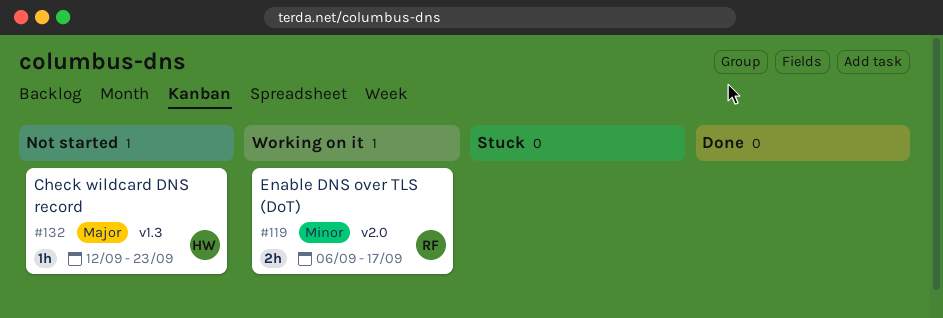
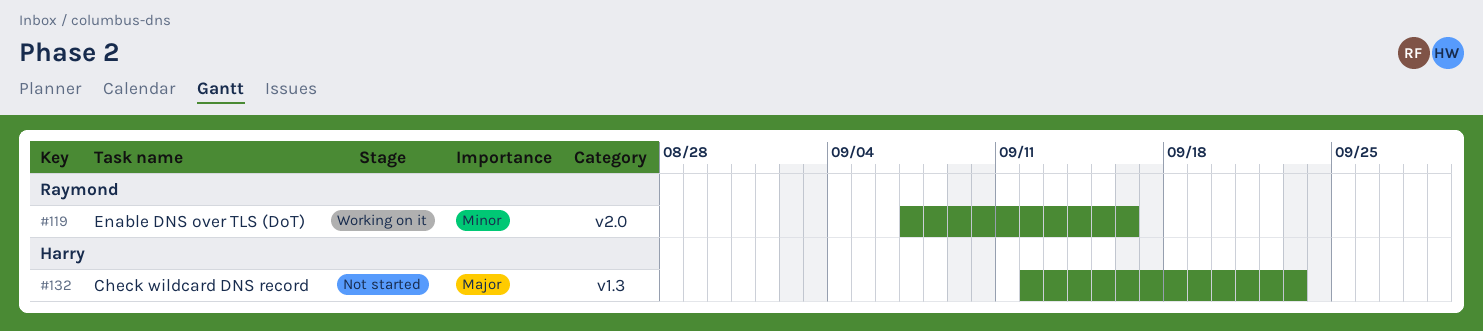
#119, start: Sep 6 -> Sep 7
#119, due: Sep 17 -> Sep 16

